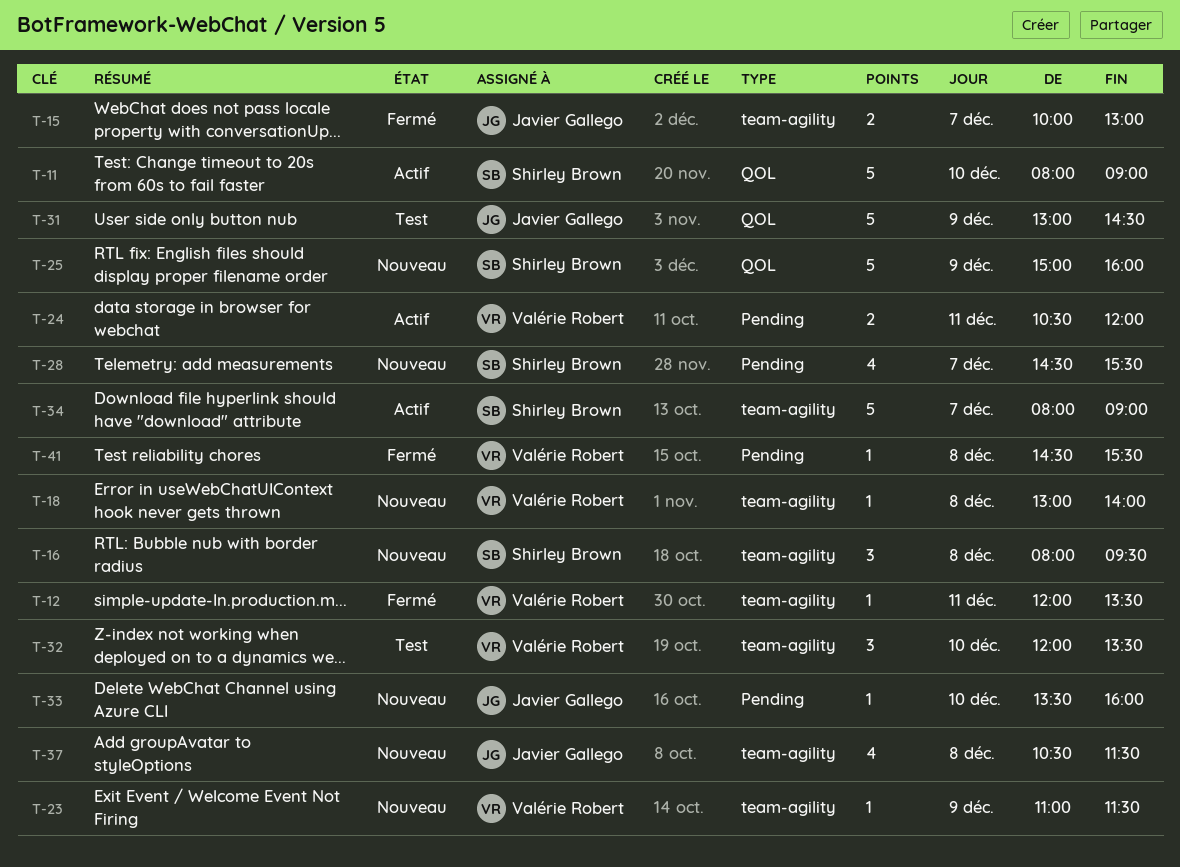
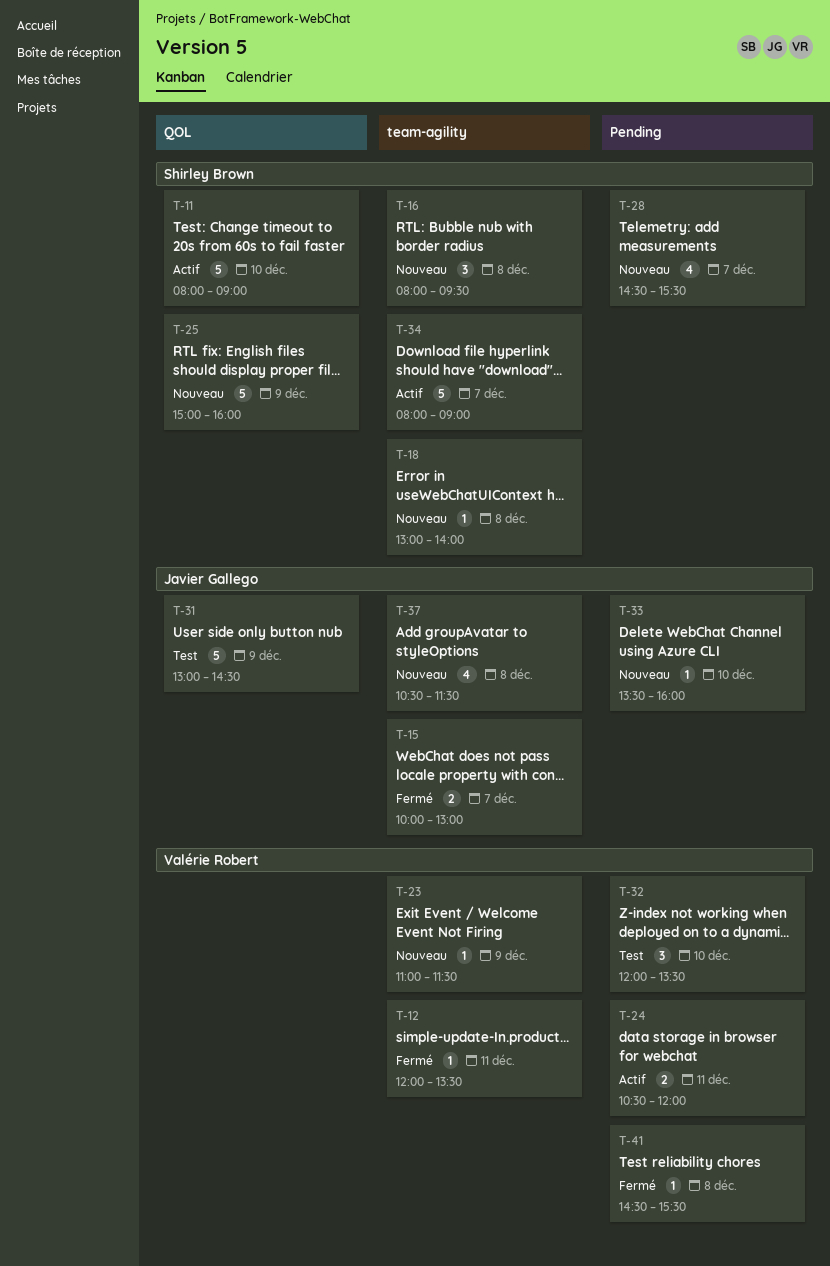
T-18, owner: Valérie Robert -> Shirley Brown
T-32, label: team-agility -> Pending

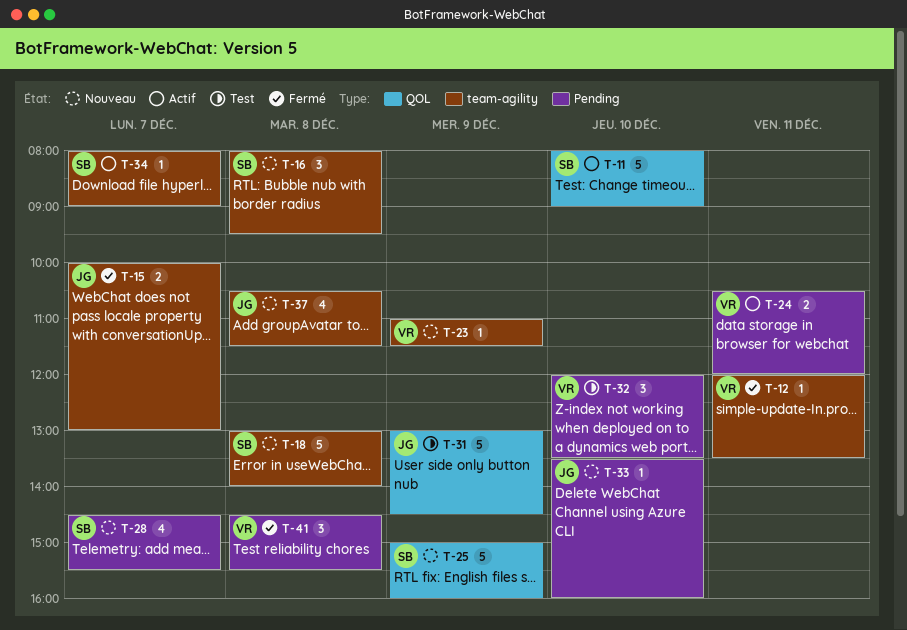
T-18, estimate: 1 -> 5
T-34, estimate: 5 -> 1
T-41, estimate: 1 -> 3

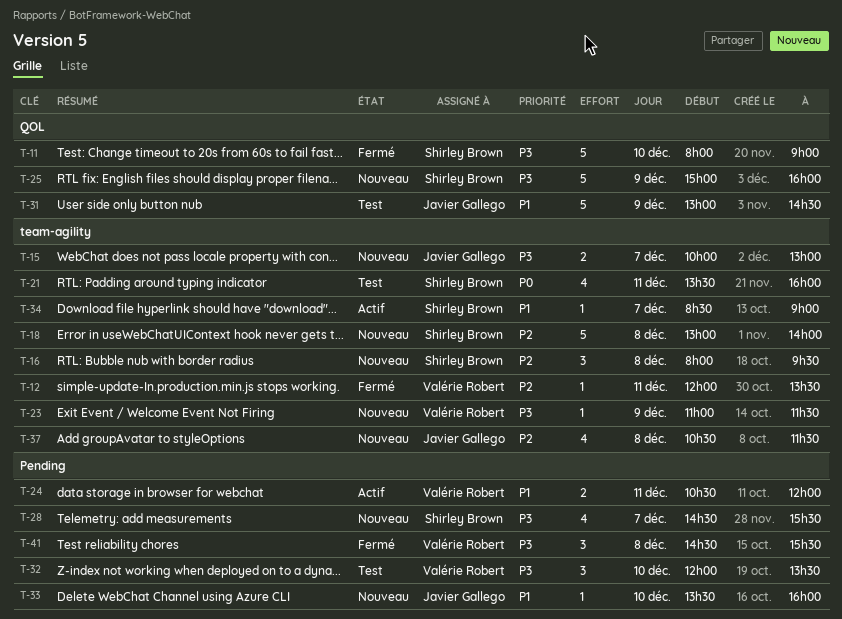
T-11, status: Actif -> Fermé
T-15, status: Fermé -> Nouveau
T-21: none -> present
T-34, begins: 08:00 -> 08:30

